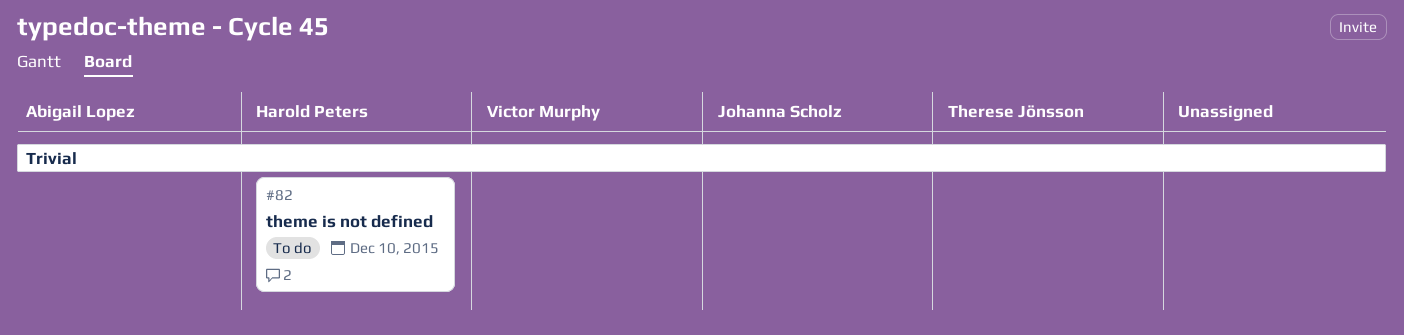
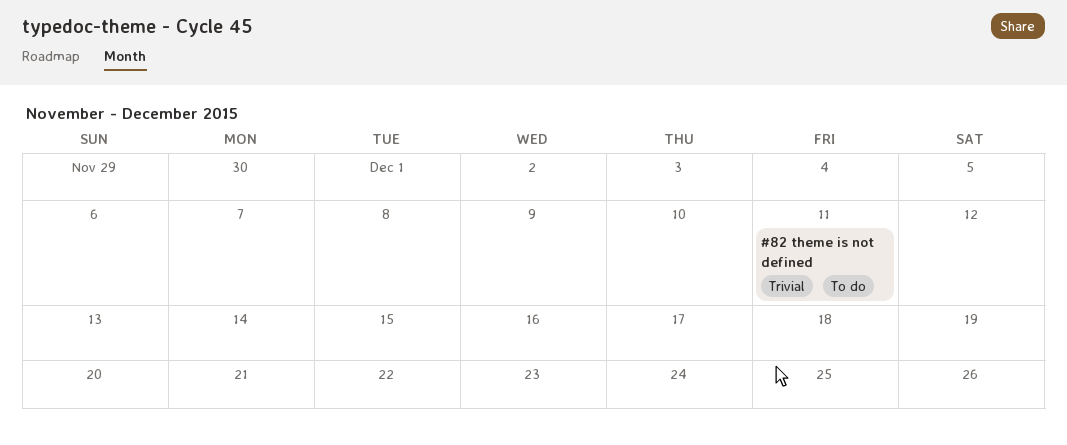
#82, due: Dec 10 -> Dec 11

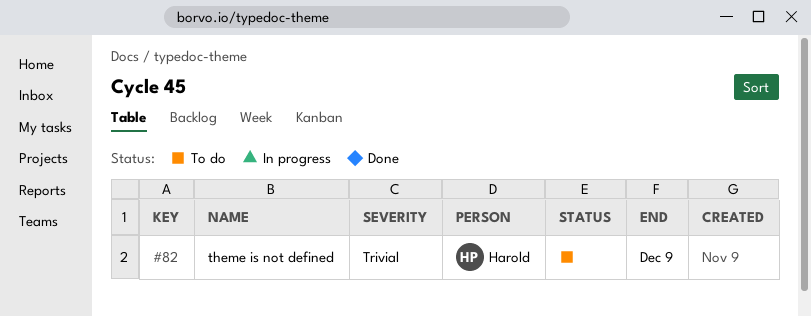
#82, due: Dec 11 -> Dec 9

